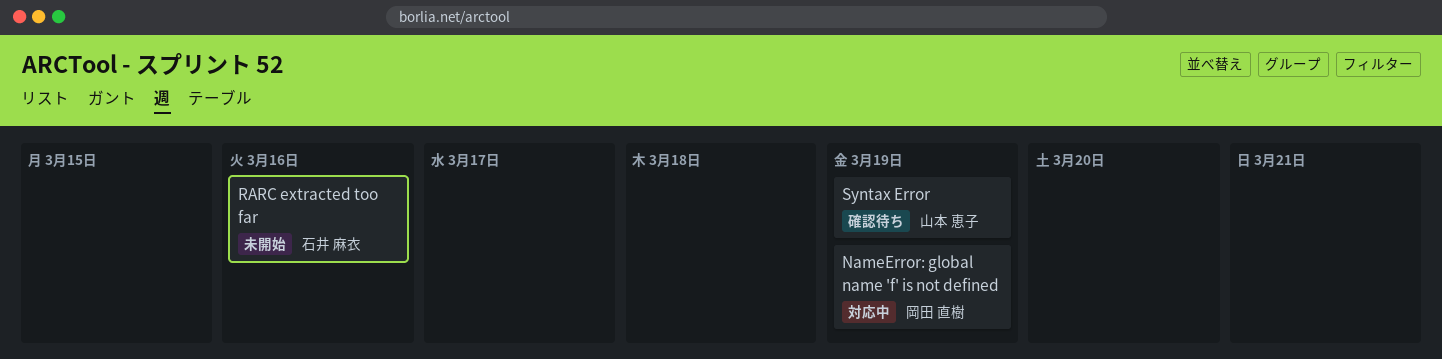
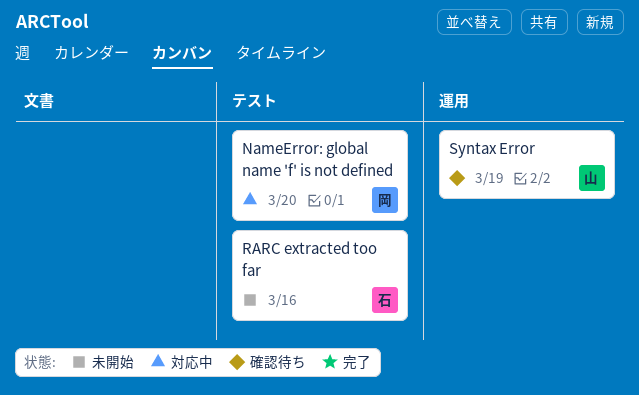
NameError: global name 'f' is not defined, due: Mar 19 -> Mar 20

